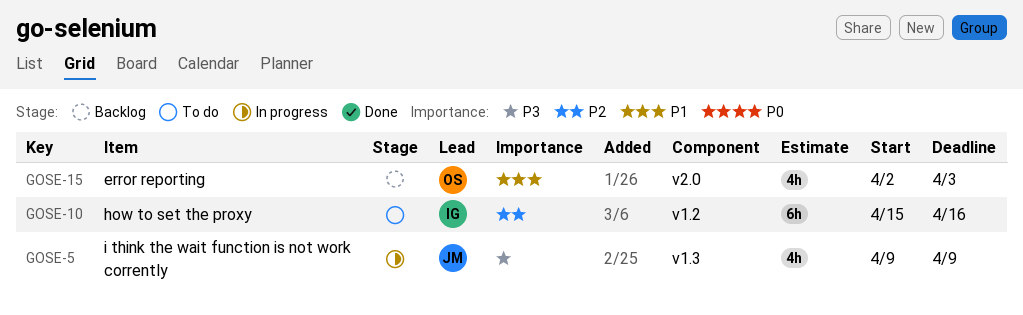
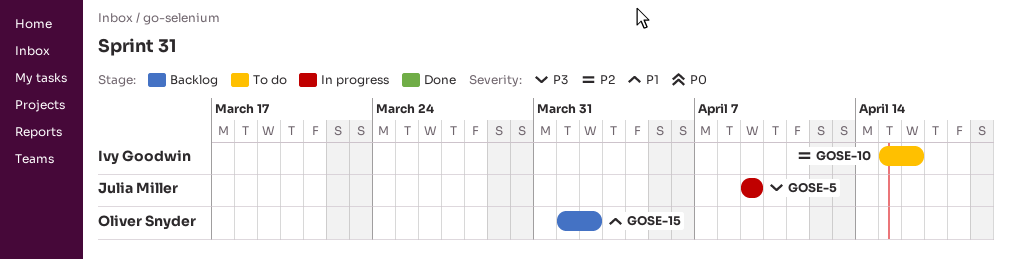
GOSE-15, start: Apr 2 -> Apr 1
GOSE-15, due: Apr 3 -> Apr 2

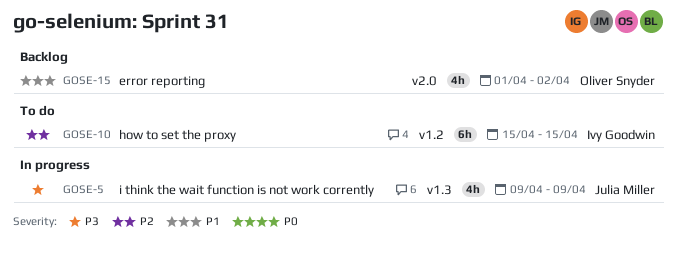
GOSE-10, due: Apr 16 -> Apr 15

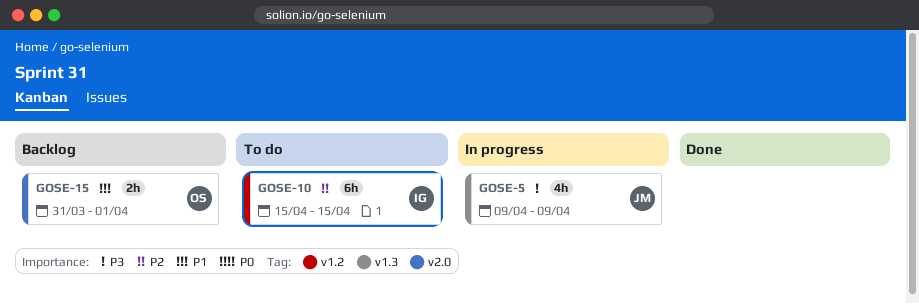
GOSE-15, estimate: 4h -> 2h
GOSE-15, start: Apr 1 -> Mar 31
GOSE-15, due: Apr 2 -> Apr 1

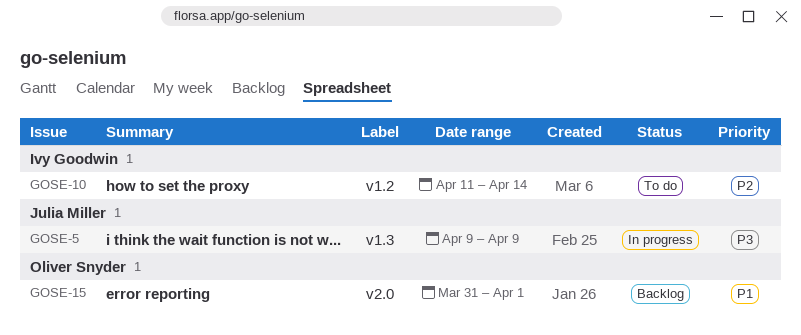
GOSE-10, start: Apr 15 -> Apr 11
GOSE-10, due: Apr 15 -> Apr 14

